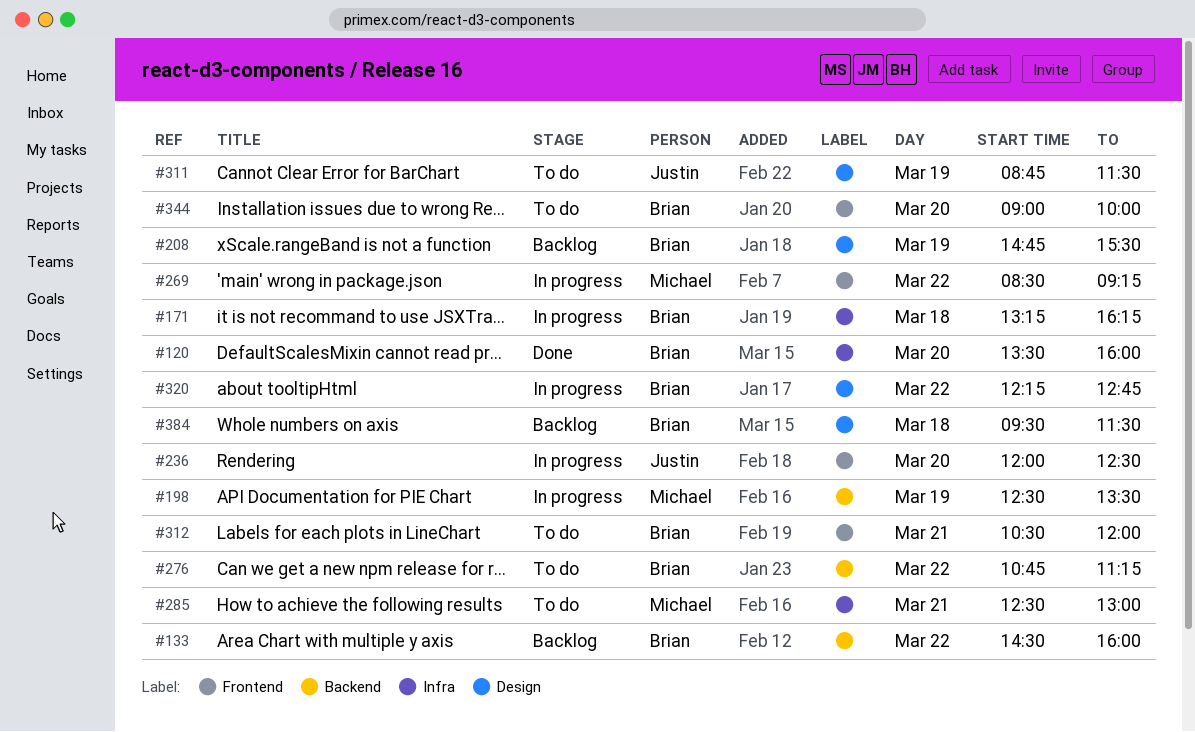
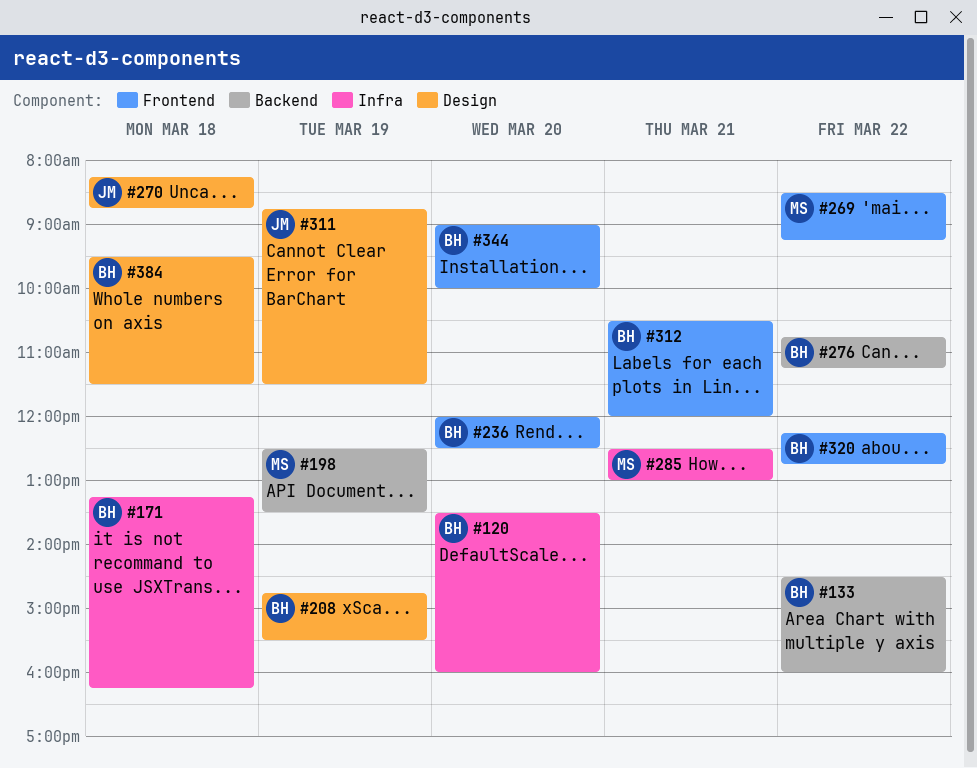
#236, owner: Justin -> Brian
#270: none -> present
#320, label: Design -> Frontend

